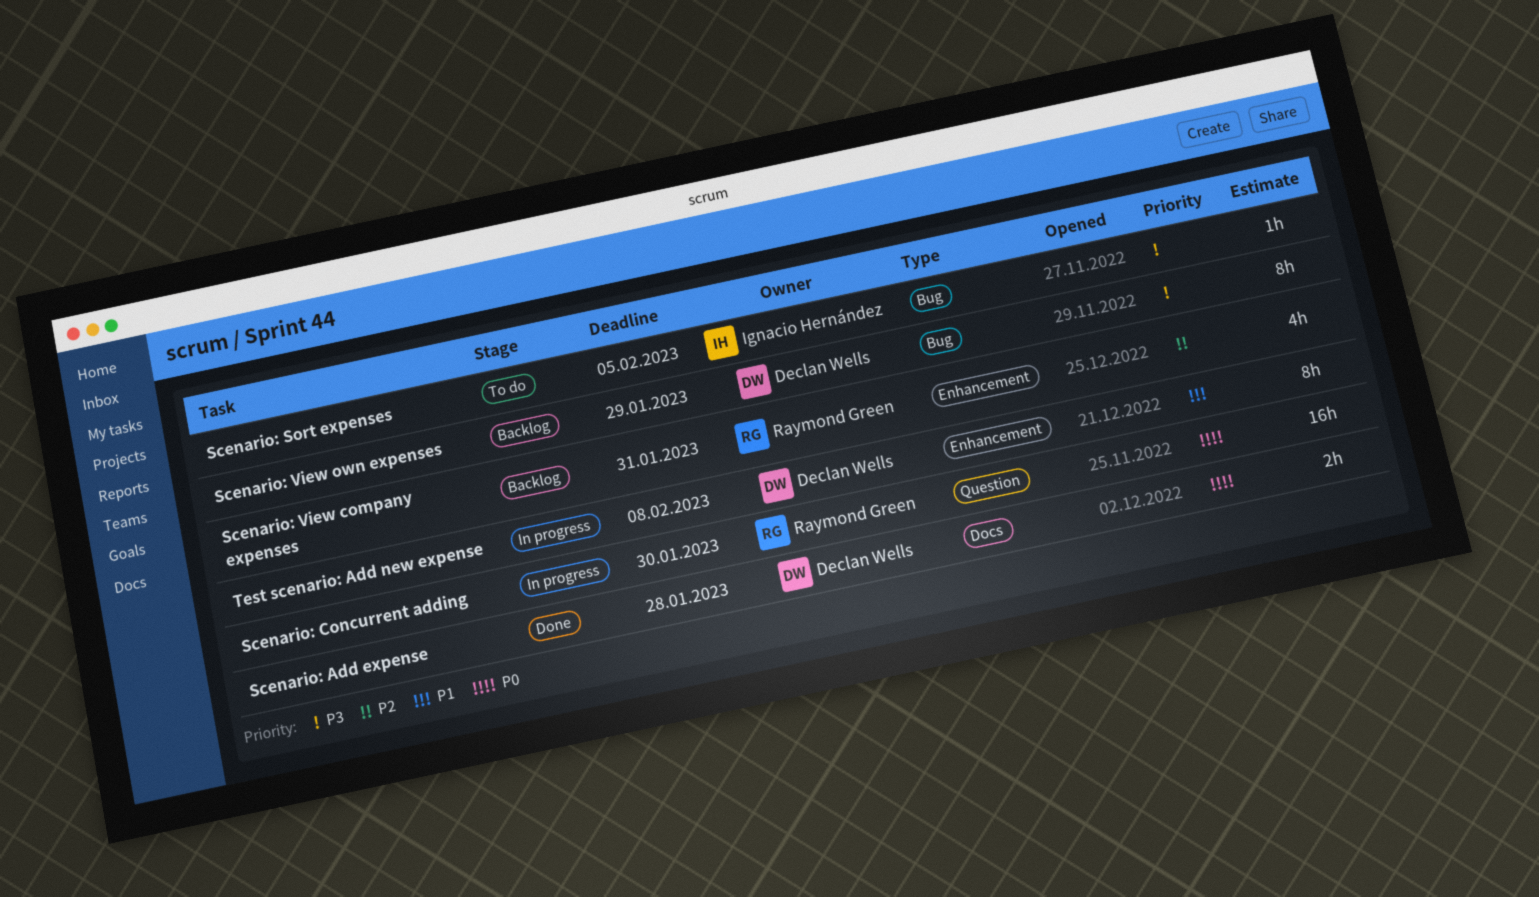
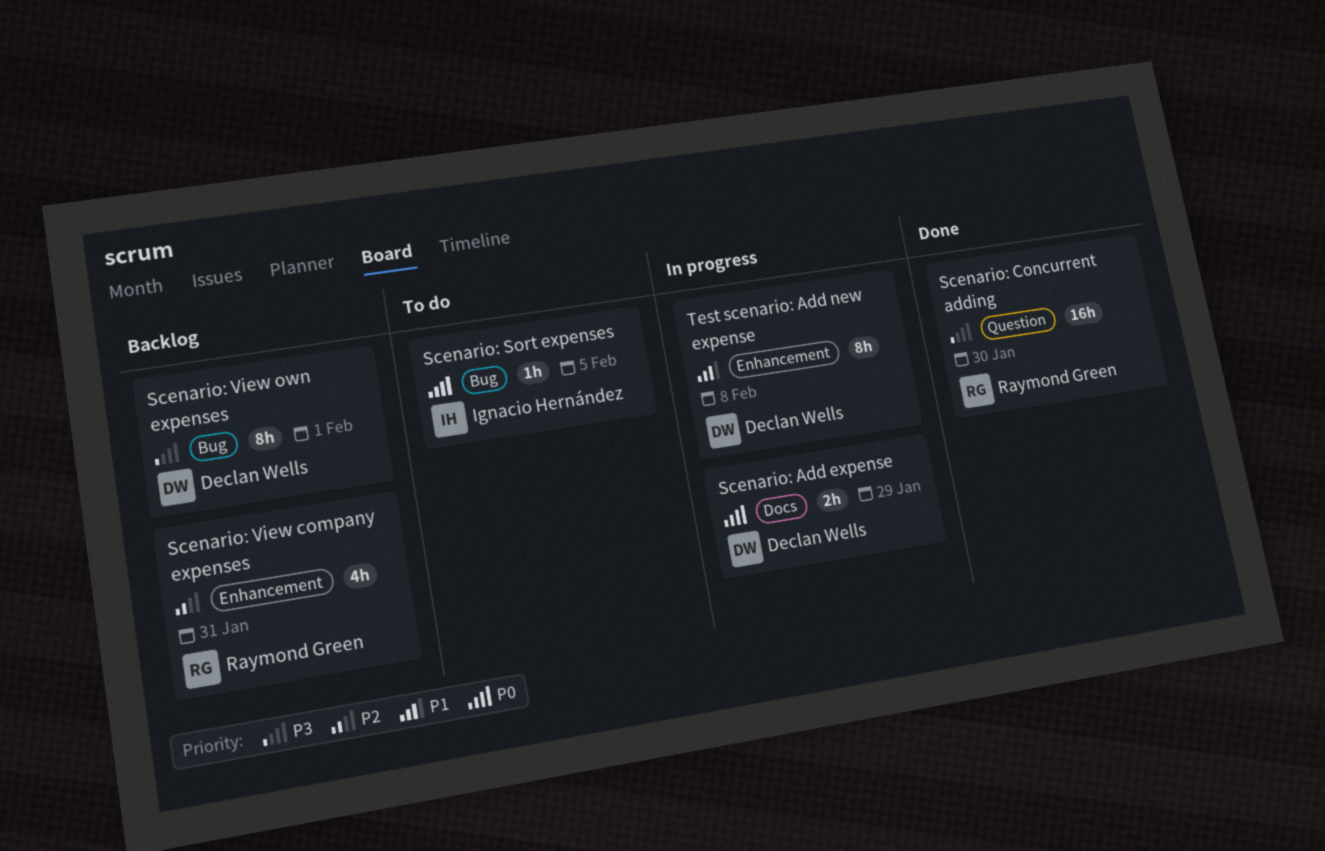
Scenario: Add expense, status: Done -> In progress
Scenario: Add expense, due: Jan 28 -> Jan 29
Scenario: Concurrent adding, status: In progress -> Done
Scenario: Concurrent adding, priority: P0 -> P3
Scenario: Sort expenses, priority: P3 -> P0
Scenario: View own expenses, due: Jan 29 -> Feb 1

